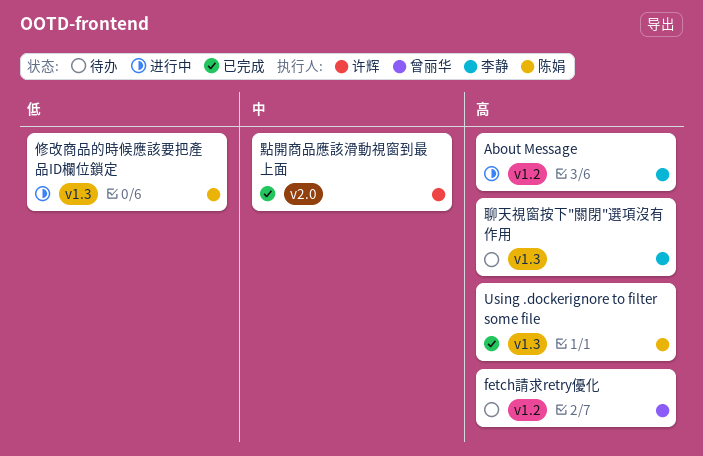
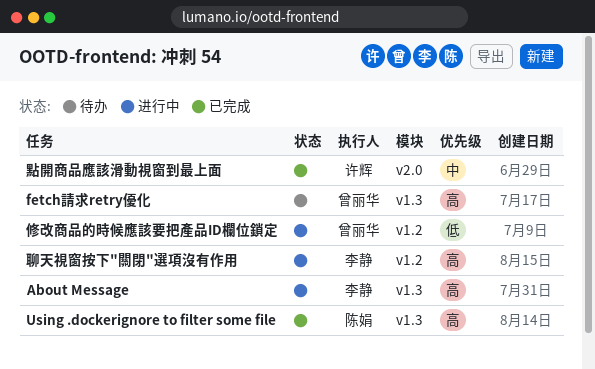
About Message, label: v1.2 -> v1.3
fetch請求retry優化, label: v1.2 -> v1.3
修改商品的時候應該要把產品ID欄位鎖定, owner: 陈娟 -> 曾丽华
修改商品的時候應該要把產品ID欄位鎖定, label: v1.3 -> v1.2
聊天視窗按下"關閉"選項沒有作用, status: 待办 -> 进行中
聊天視窗按下"關閉"選項沒有作用, label: v1.3 -> v1.2

